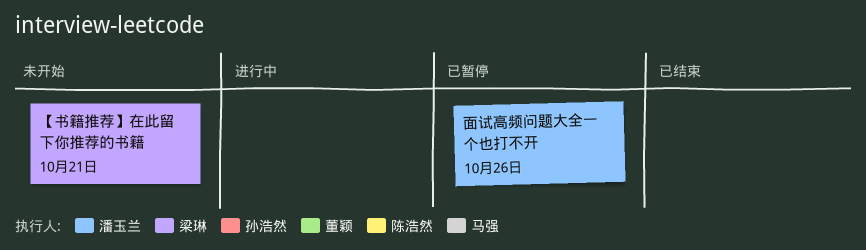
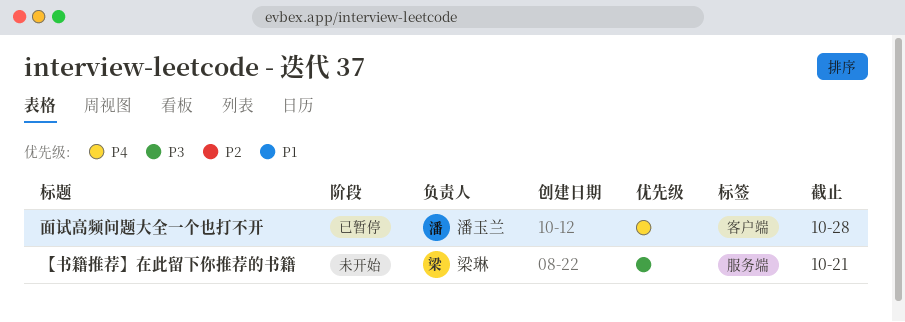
面试高频问题大全一个也打不开, due: Oct 26 -> Oct 28

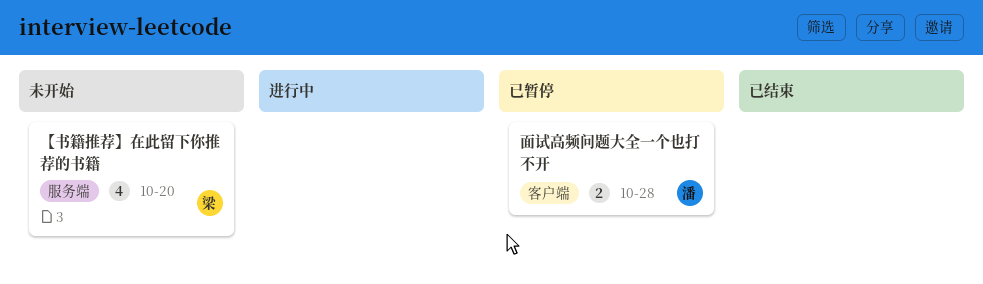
【书籍推荐】在此留下你推荐的书籍, due: Oct 21 -> Oct 20

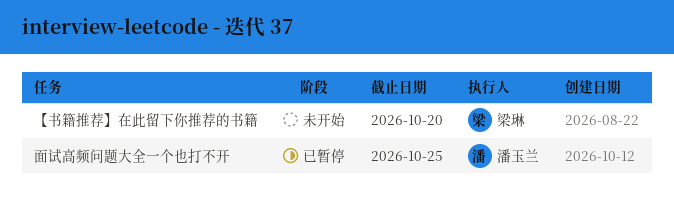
面试高频问题大全一个也打不开, due: Oct 28 -> Oct 25

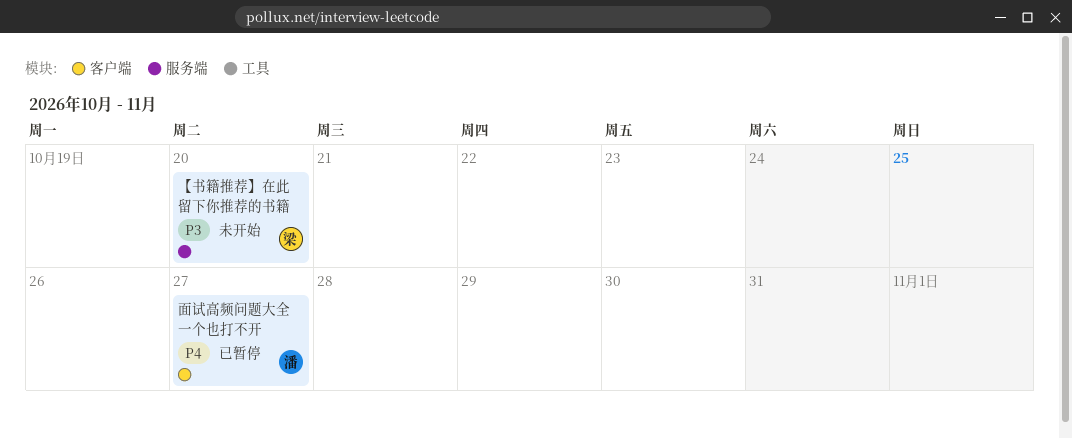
面试高频问题大全一个也打不开, due: Oct 25 -> Oct 27

